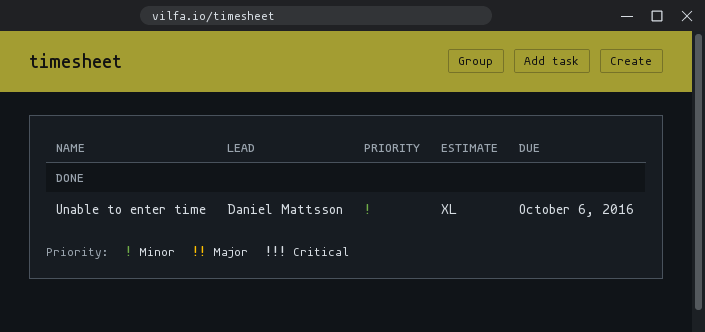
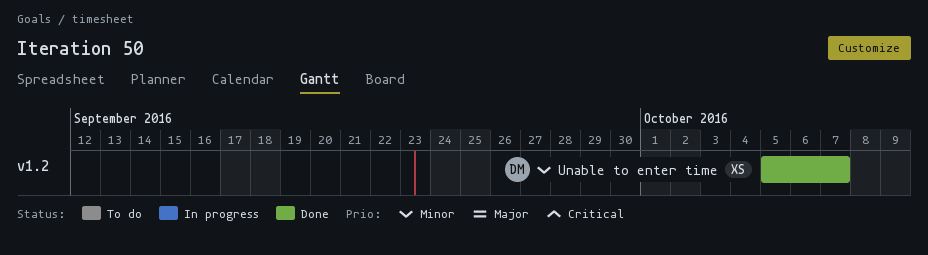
Unable to enter time, estimate: XL -> XS
Unable to enter time, due: Oct 6 -> Oct 7

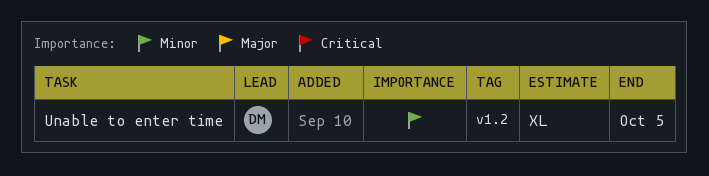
Unable to enter time, estimate: XS -> XL
Unable to enter time, due: Oct 7 -> Oct 5

